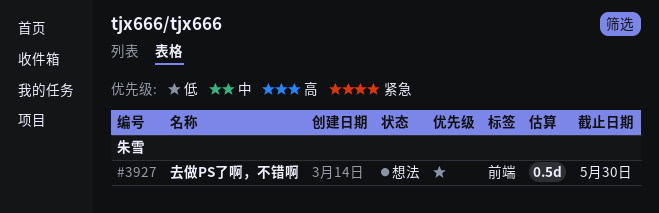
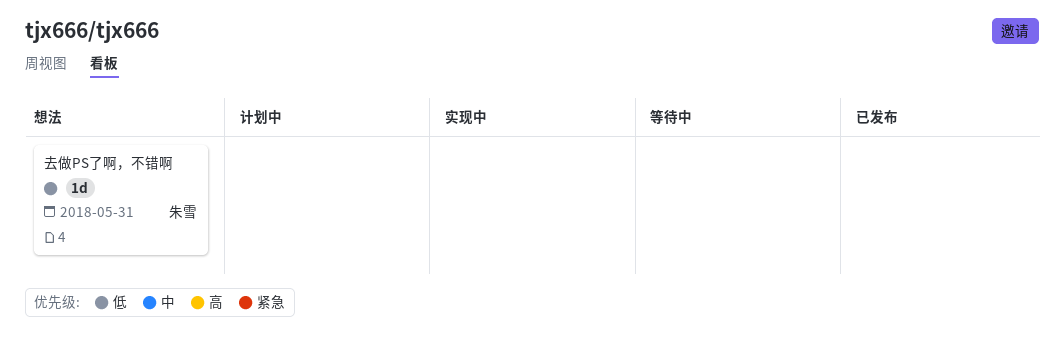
去做PS了啊，不错啊, estimate: 0.5d -> 1d
去做PS了啊，不错啊, due: May 30 -> May 31

